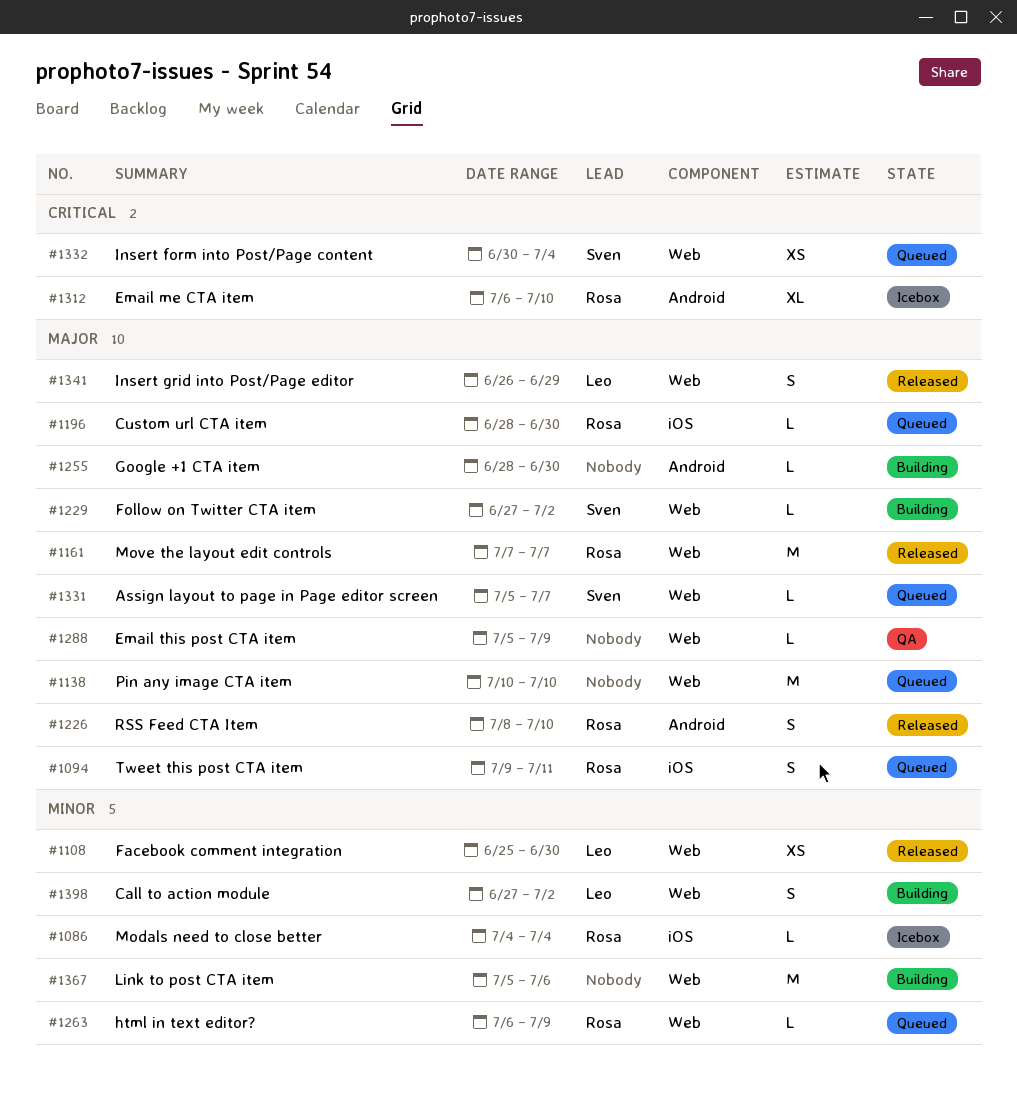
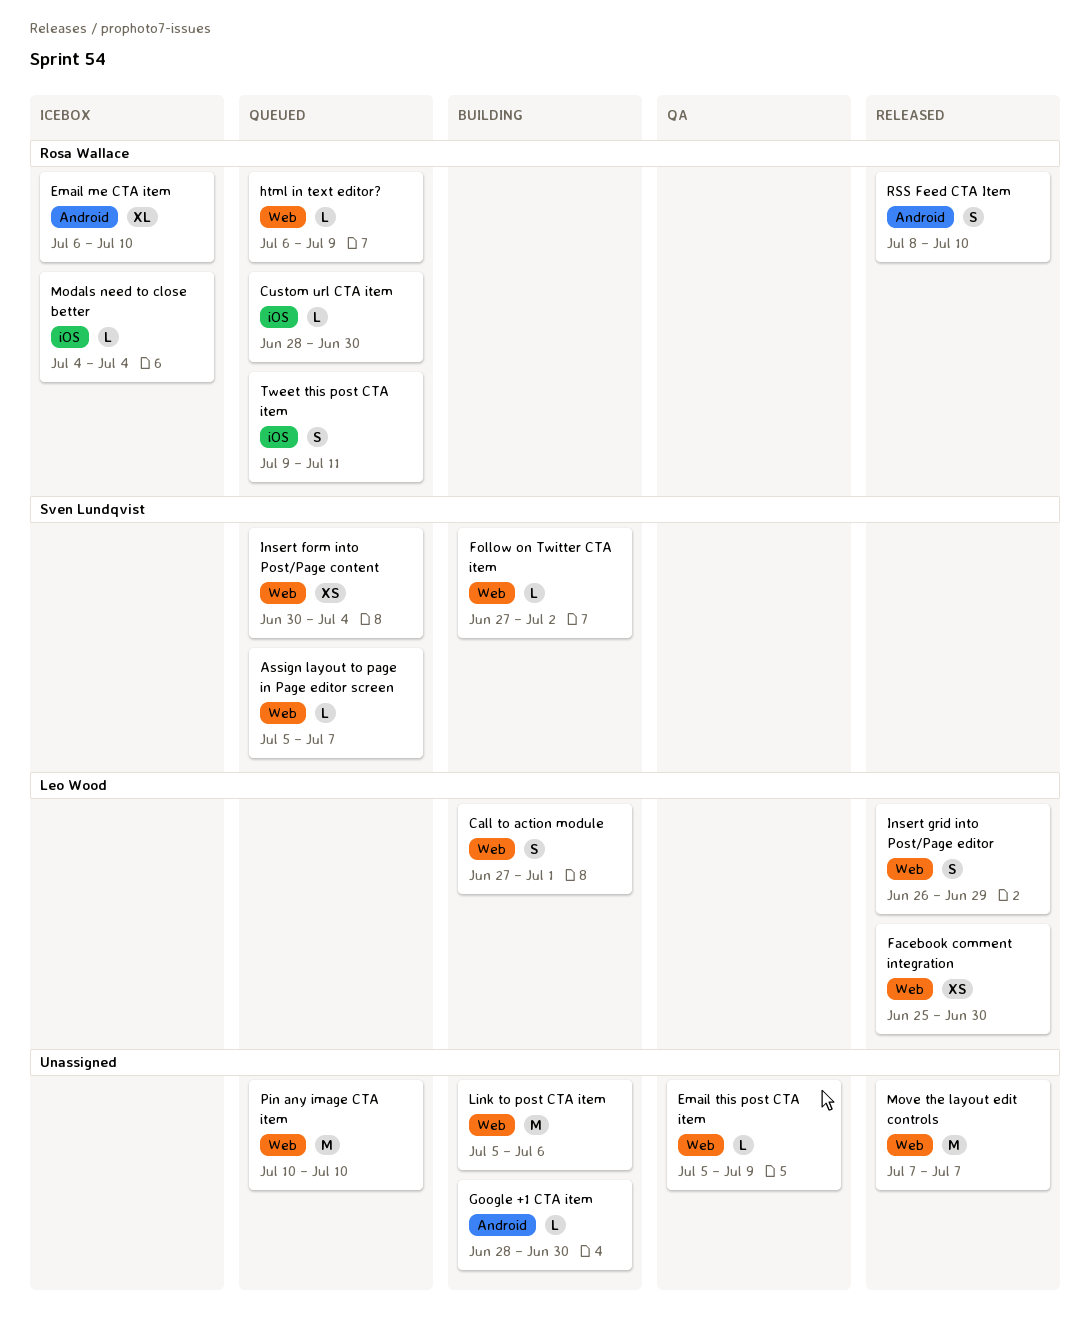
Call to action module, due: Jul 2 -> Jul 1
Move the layout edit controls, owner: Rosa Wallace -> none

